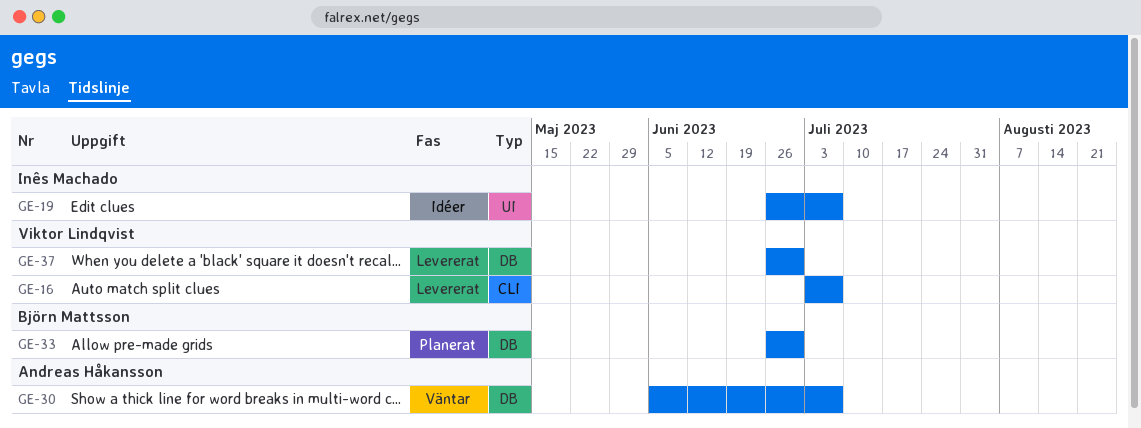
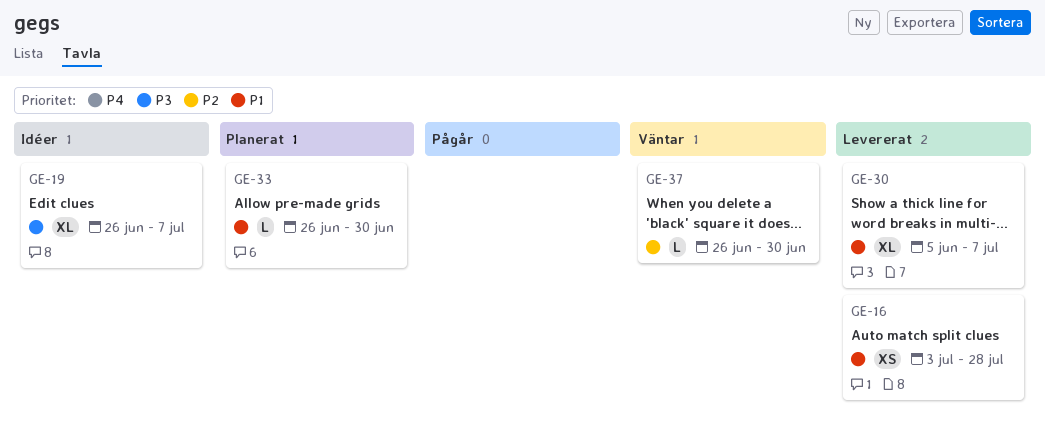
GE-16, due: Jul 7 -> Jul 28
GE-30, status: Väntar -> Levererat
GE-37, status: Levererat -> Väntar

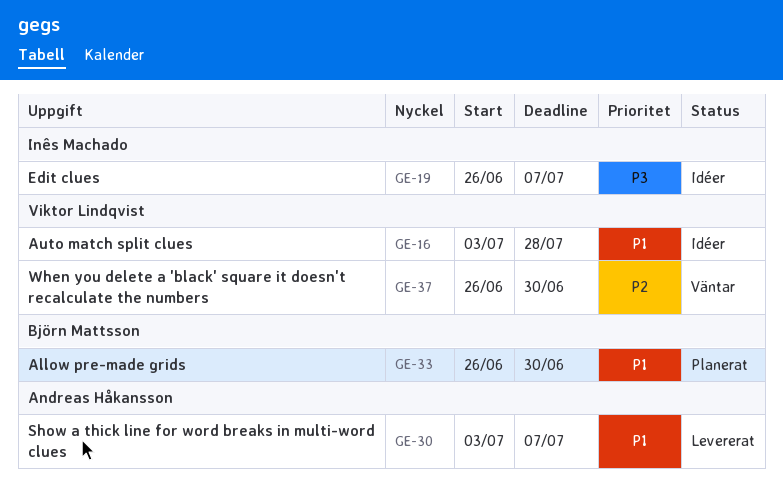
GE-16, status: Levererat -> Idéer
GE-30, start: Jun 5 -> Jul 3

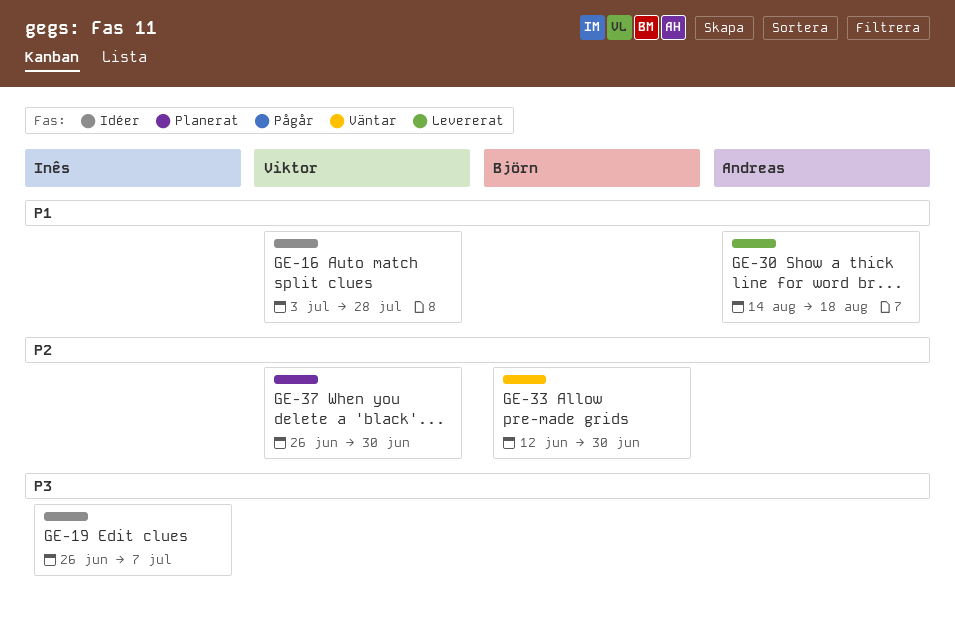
GE-30, start: Jul 3 -> Aug 14
GE-30, due: Jul 7 -> Aug 18
GE-33, status: Planerat -> Väntar
GE-33, priority: P1 -> P2
GE-33, start: Jun 26 -> Jun 12
GE-37, status: Väntar -> Planerat

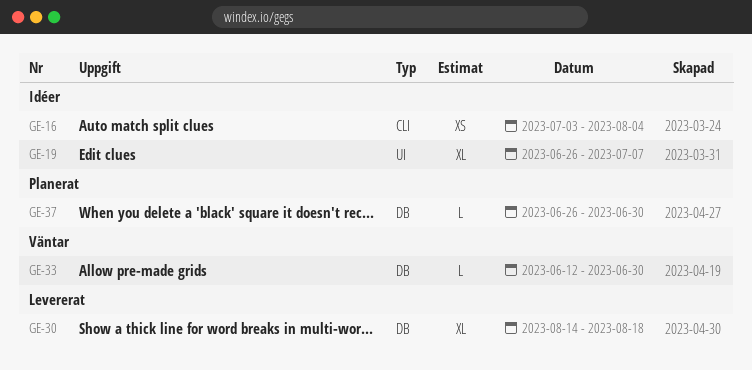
GE-16, due: Jul 28 -> Aug 4

